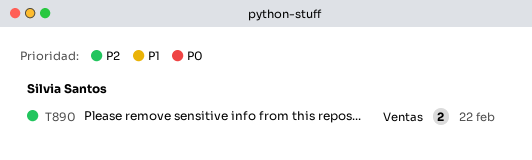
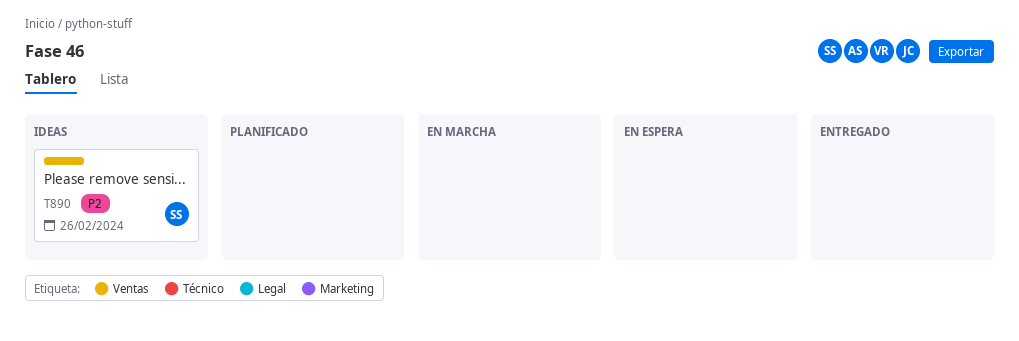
T890, due: Feb 22 -> Feb 26

